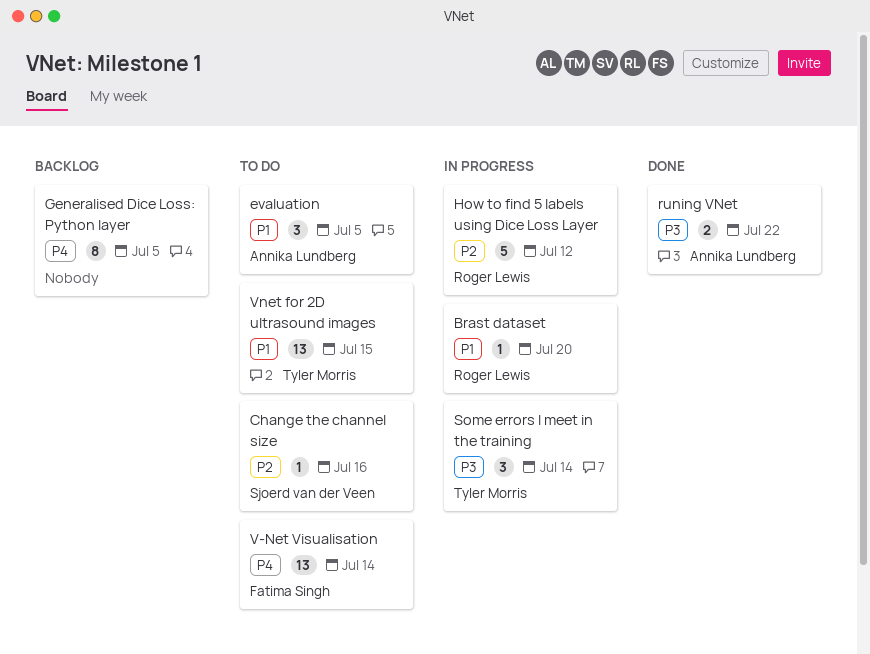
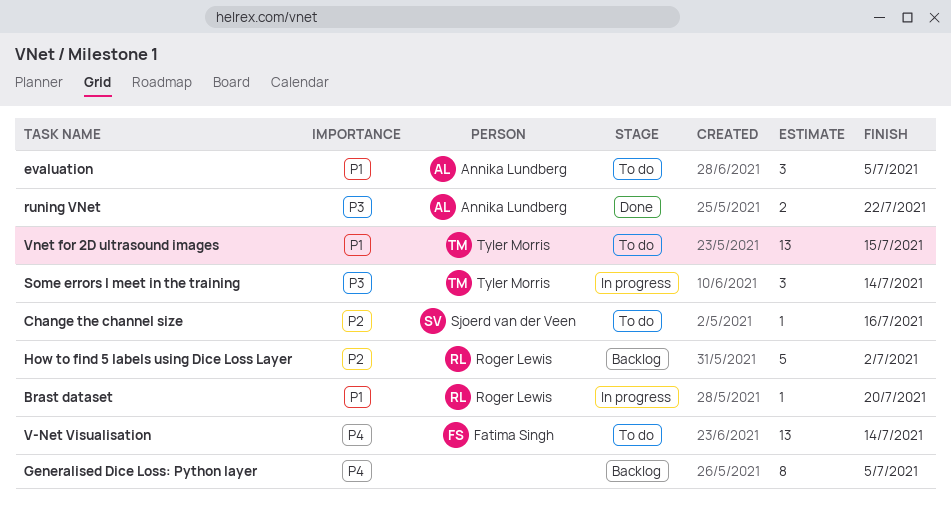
How to find 5 labels using Dice Loss Layer, status: In progress -> Backlog
How to find 5 labels using Dice Loss Layer, due: Jul 12 -> Jul 2

